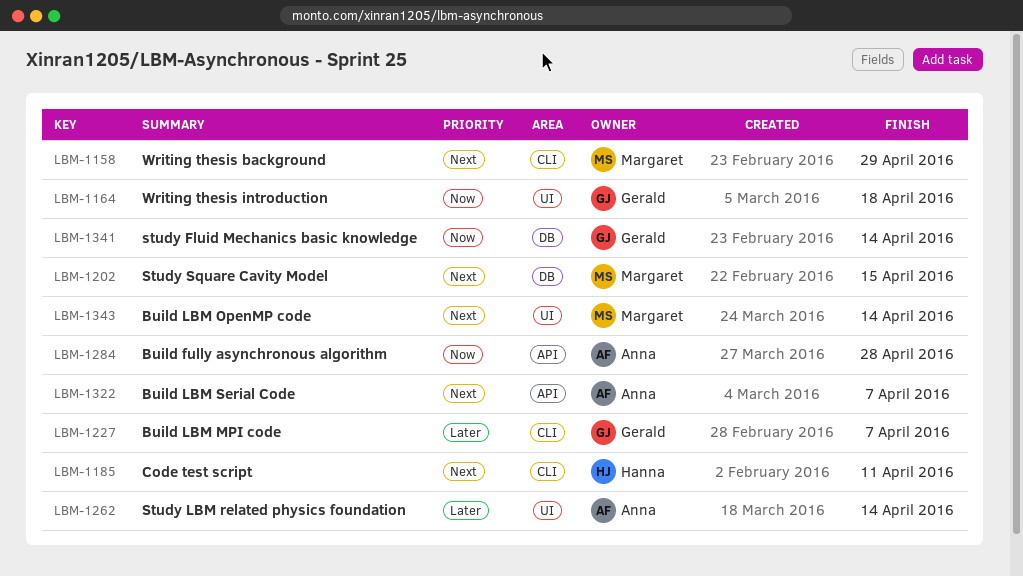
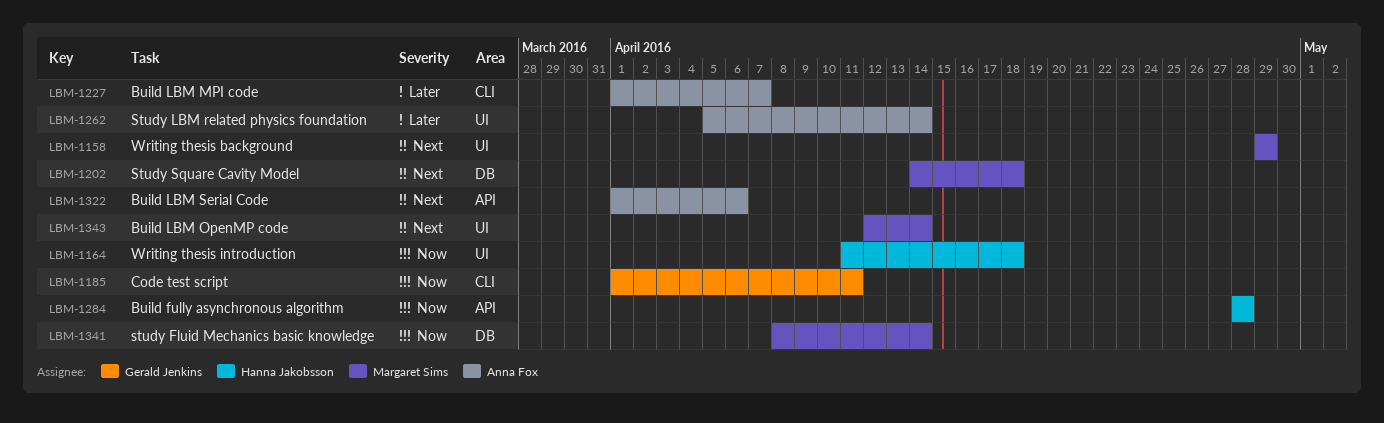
LBM-1158, label: CLI -> UI
LBM-1164, owner: Gerald Jenkins -> Hanna Jakobsson
LBM-1185, owner: Hanna Jakobsson -> Gerald Jenkins
LBM-1185, priority: Next -> Now
LBM-1202, due: Apr 15 -> Apr 18
LBM-1227, owner: Gerald Jenkins -> Anna Fox
LBM-1284, owner: Anna Fox -> Hanna Jakobsson
LBM-1322, due: Apr 7 -> Apr 6
LBM-1341, owner: Gerald Jenkins -> Margaret Sims

